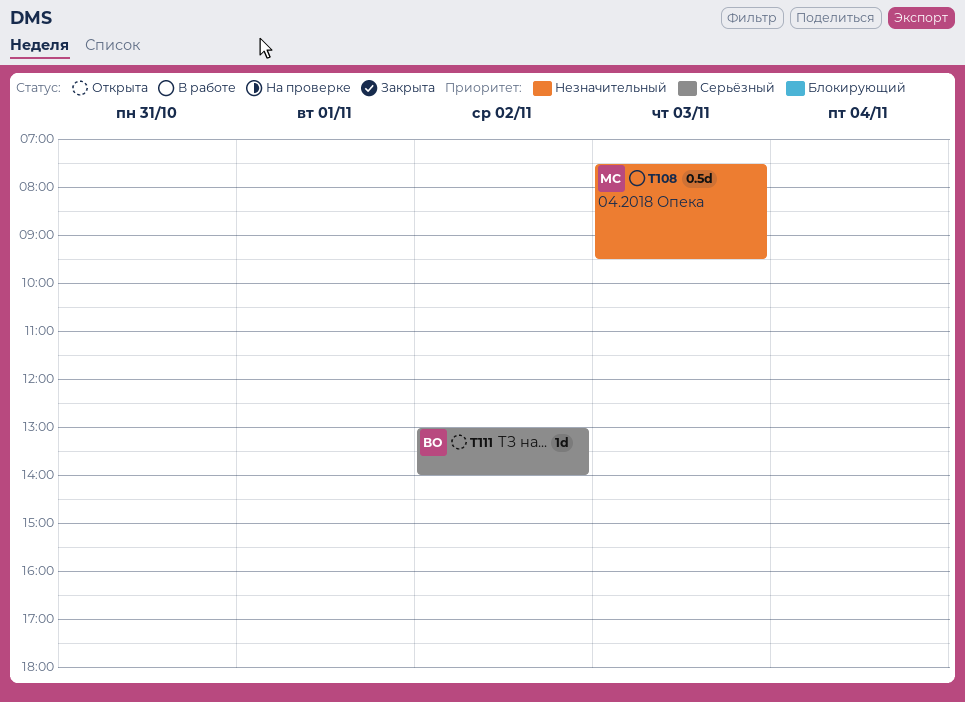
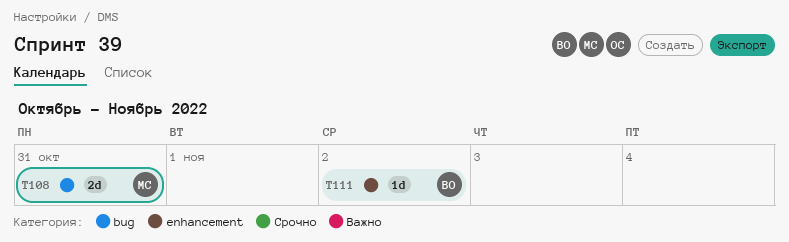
T108, estimate: 0.5d -> 2d
T108, day: Nov 3 -> Oct 31

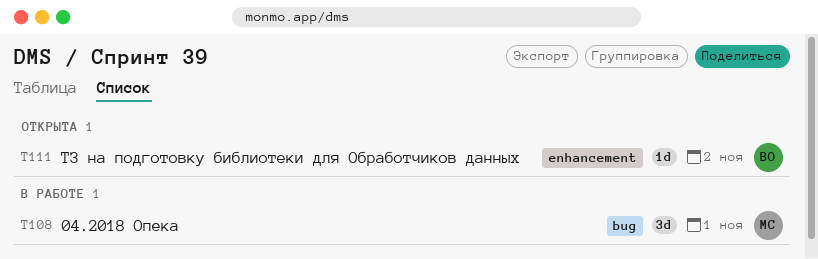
T108, estimate: 2d -> 3d
T108, day: Oct 31 -> Nov 1

